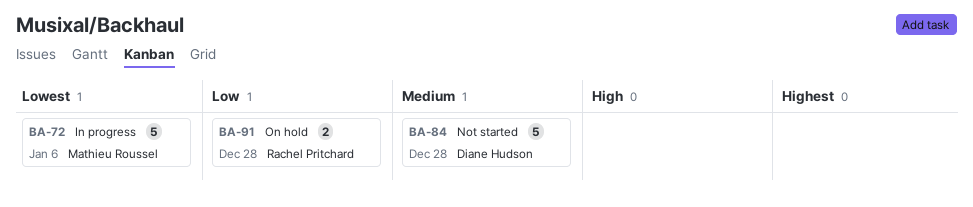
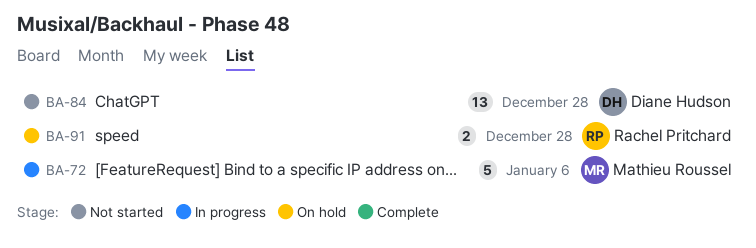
BA-84, estimate: 5 -> 13

